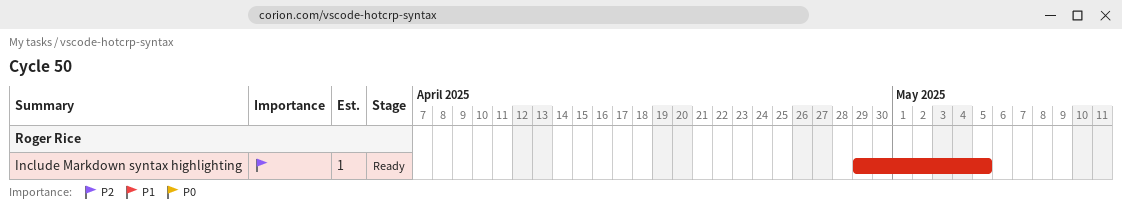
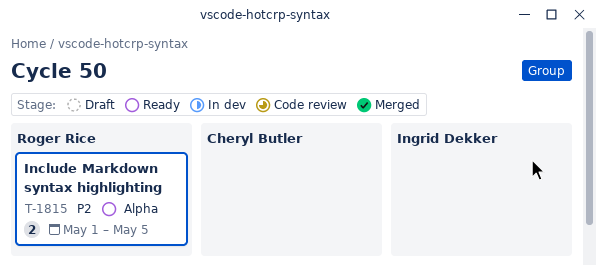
Include Markdown syntax highlighting, estimate: 1 -> 2
Include Markdown syntax highlighting, start: Apr 29 -> May 1

